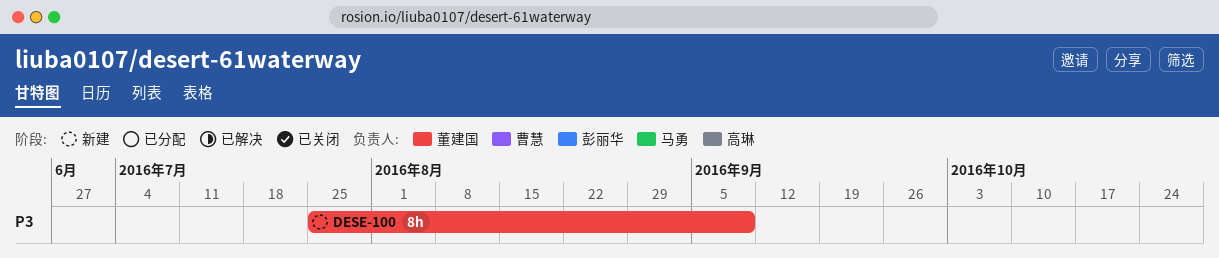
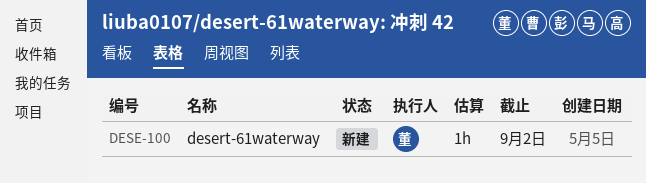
DESE-100, estimate: 8h -> 1h
DESE-100, due: Sep 9 -> Sep 2

